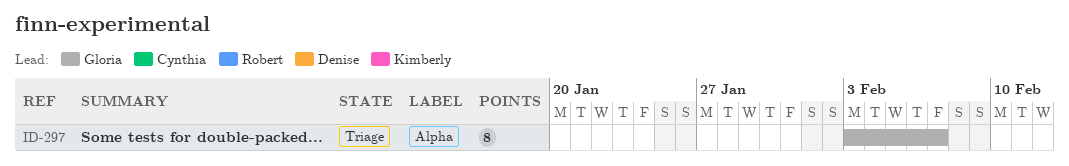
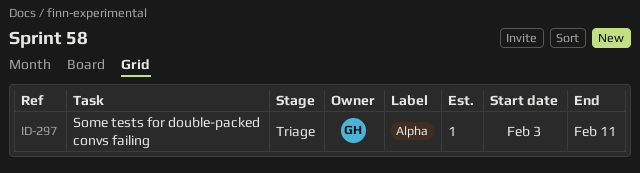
ID-297, estimate: 8 -> 1
ID-297, due: Feb 7 -> Feb 11

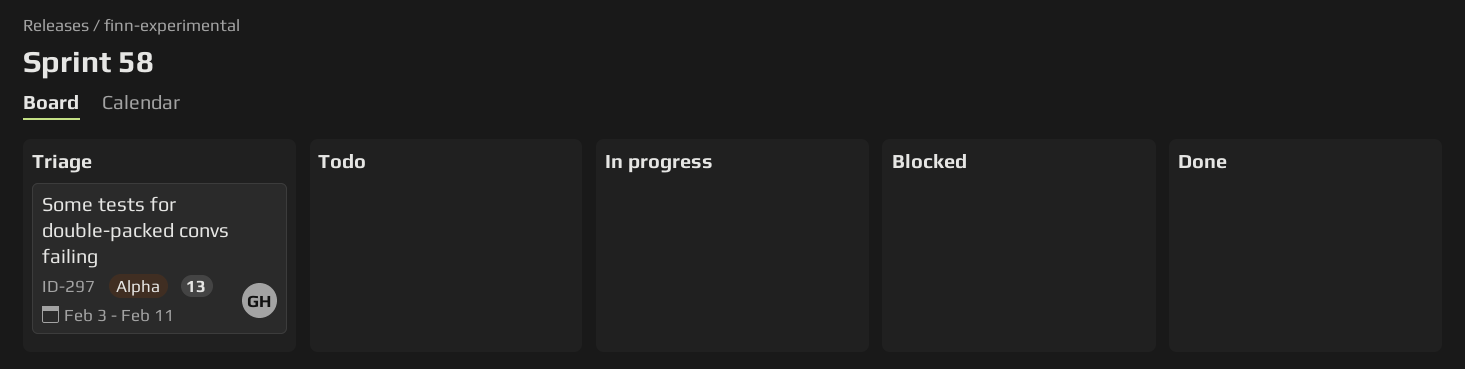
ID-297, estimate: 1 -> 13

